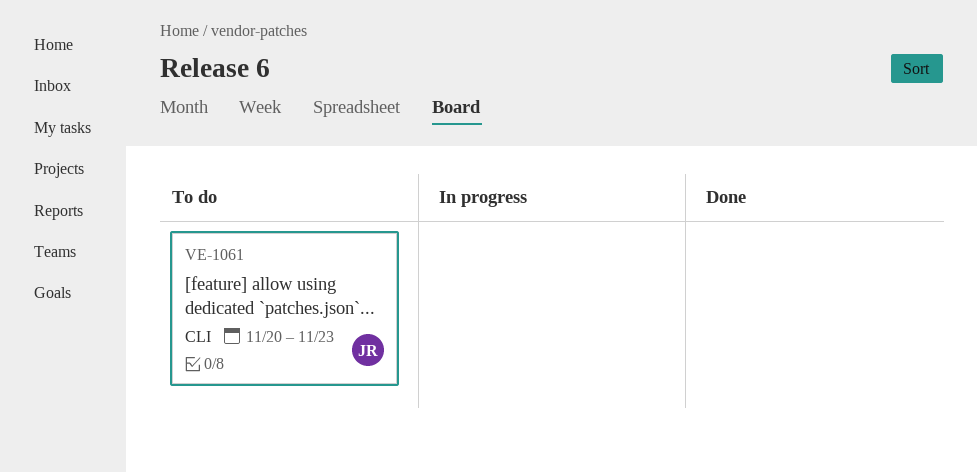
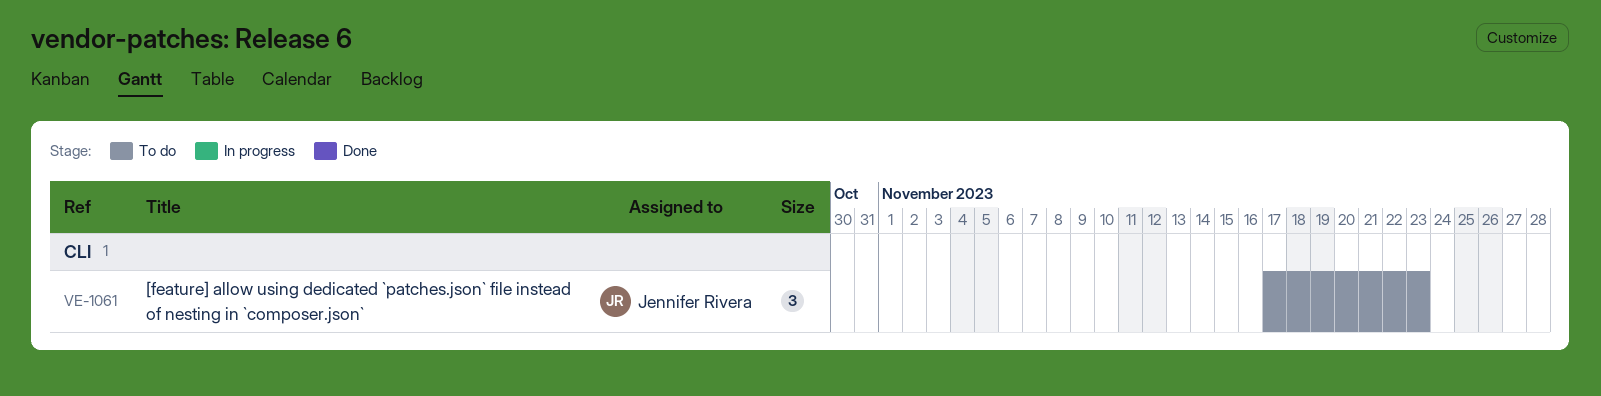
VE-1061, start: Nov 20 -> Nov 17

